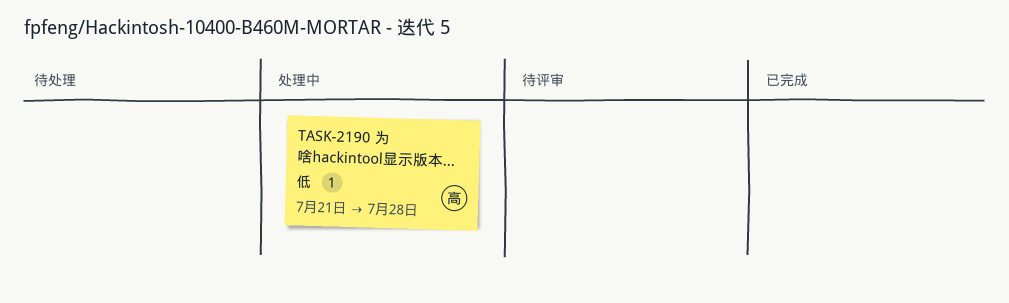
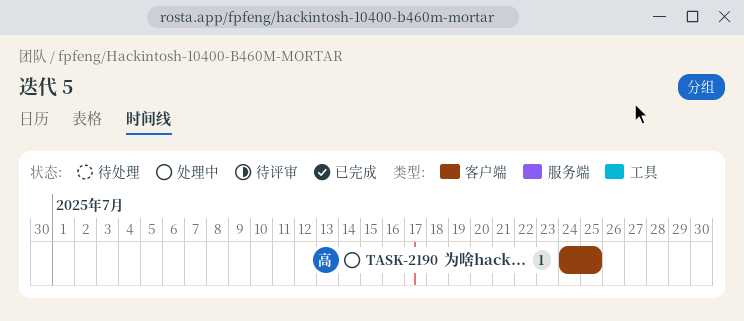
TASK-2190, start: Jul 21 -> Jul 24
TASK-2190, due: Jul 28 -> Jul 25

